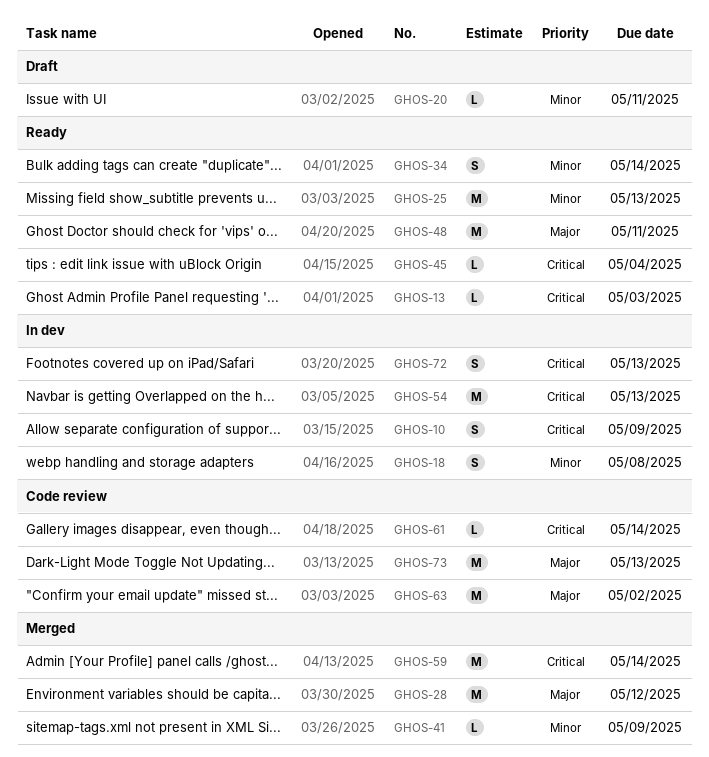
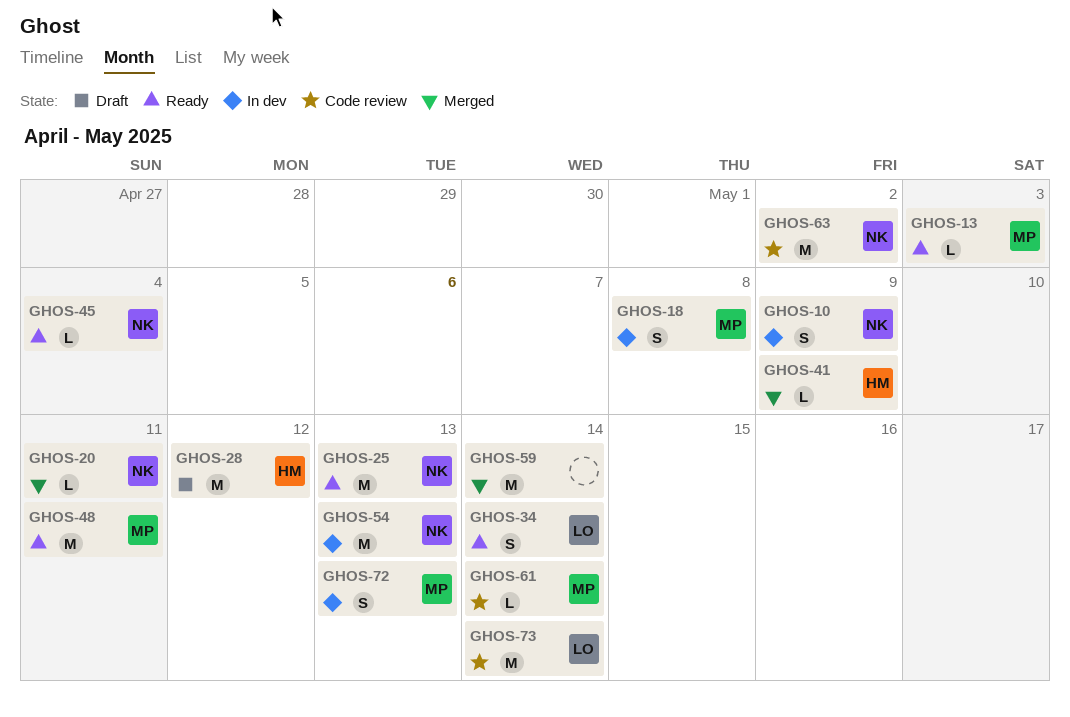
GHOS-20, status: Draft -> Merged
GHOS-28, status: Merged -> Draft
GHOS-73, due: May 13 -> May 14

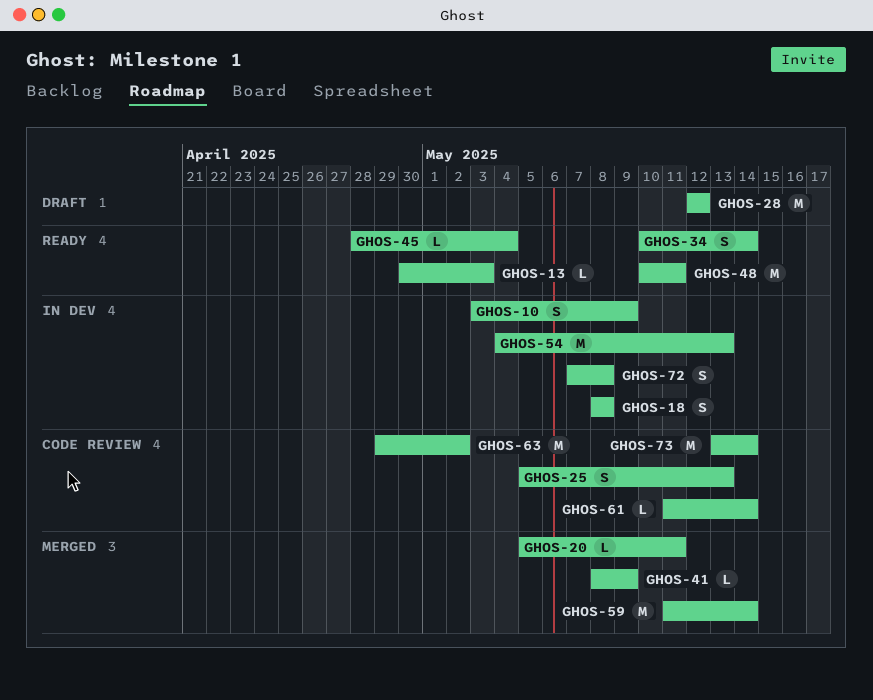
GHOS-25, status: Ready -> Code review
GHOS-25, estimate: M -> S
GHOS-72, due: May 13 -> May 8

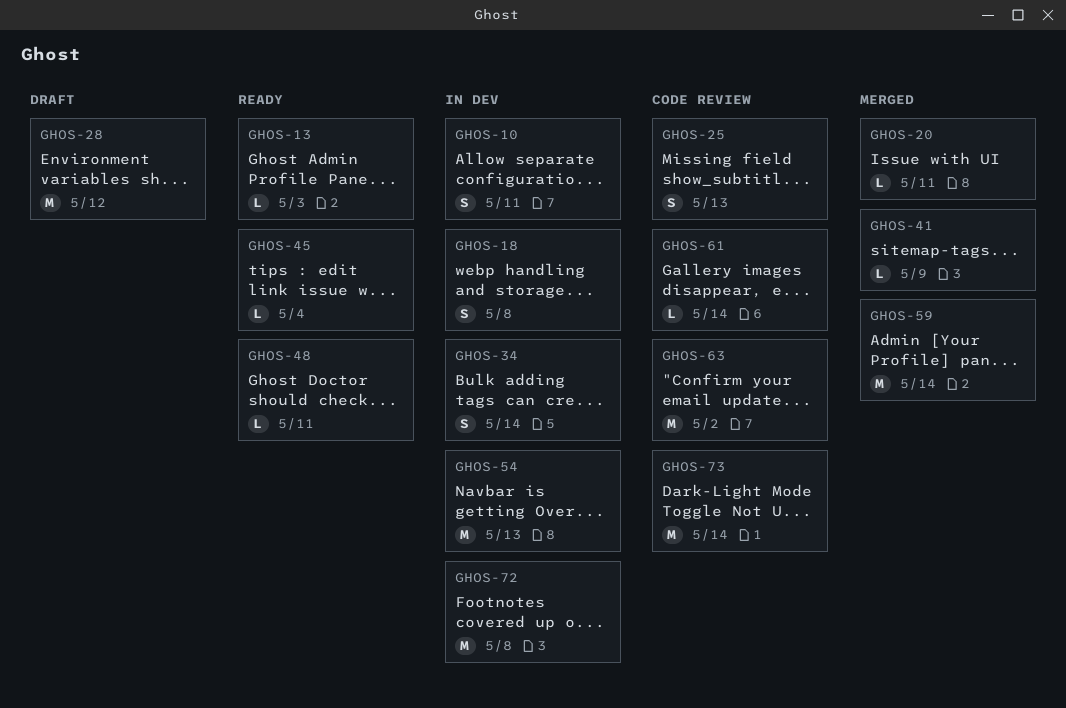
GHOS-10, due: May 9 -> May 11
GHOS-34, status: Ready -> In dev
GHOS-48, estimate: M -> L
GHOS-72, estimate: S -> M

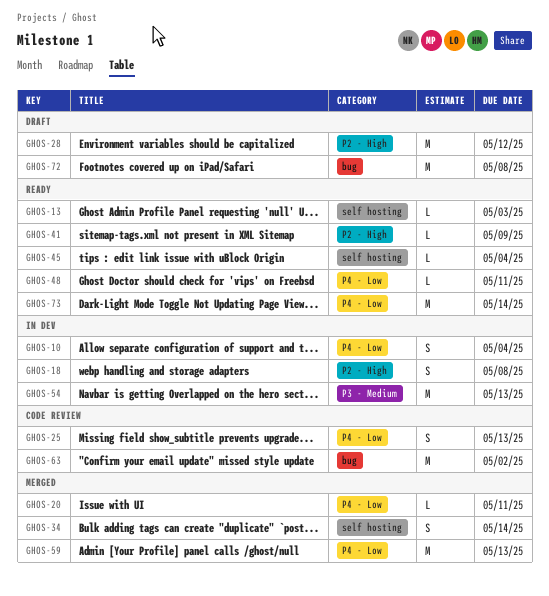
GHOS-10, due: May 11 -> May 4
GHOS-34, status: In dev -> Merged
GHOS-41, status: Merged -> Ready
GHOS-59, due: May 14 -> May 13
GHOS-61: present -> none
GHOS-72, status: In dev -> Draft
GHOS-73, status: Code review -> Ready

